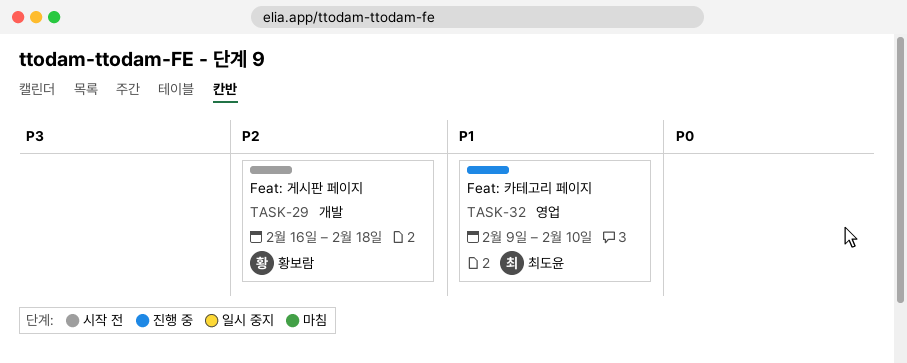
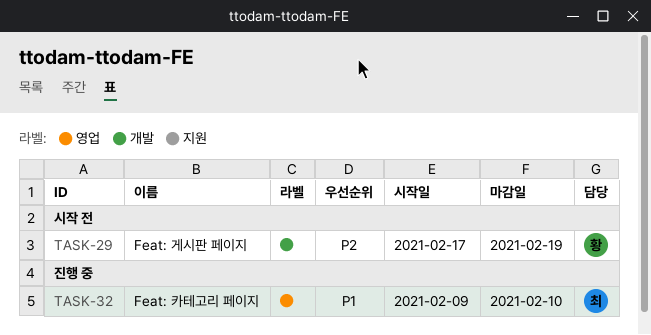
TASK-29, start: Feb 16 -> Feb 17
TASK-29, due: Feb 18 -> Feb 19

